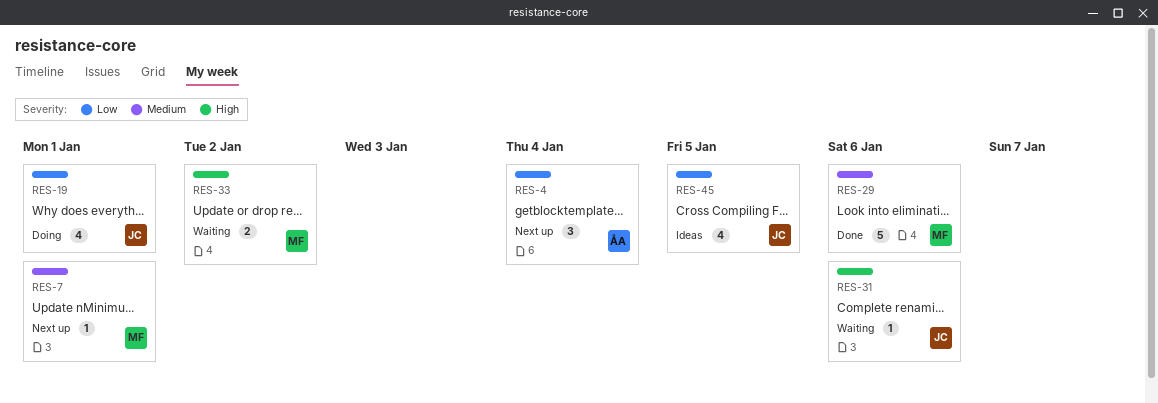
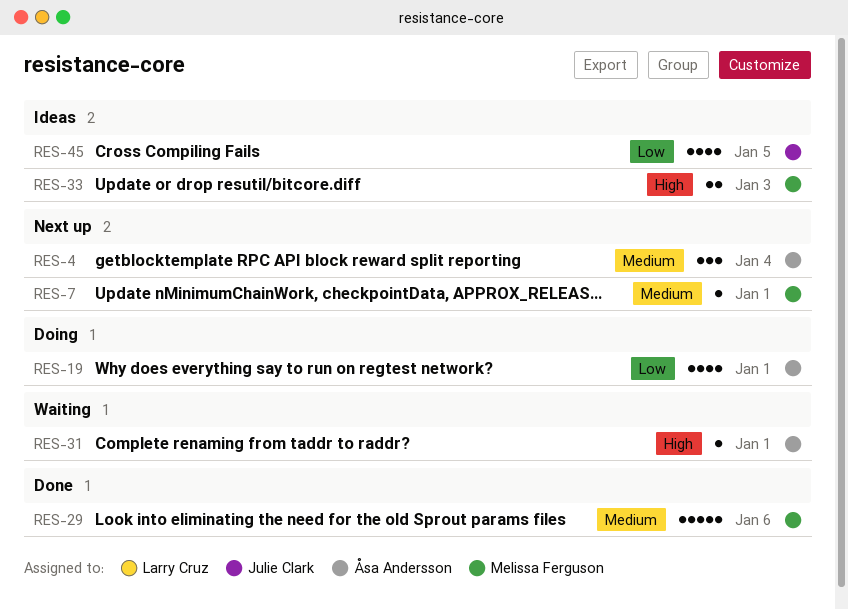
RES-4, priority: Low -> Medium
RES-19, owner: Julie Clark -> Åsa Andersson
RES-31, owner: Julie Clark -> Åsa Andersson
RES-31, due: Jan 6 -> Jan 1
RES-33, status: Waiting -> Ideas
RES-33, due: Jan 2 -> Jan 3

